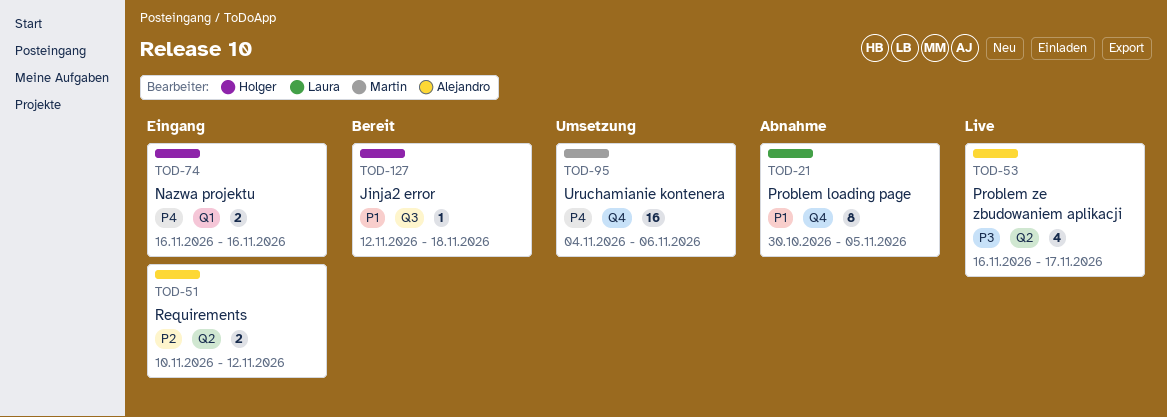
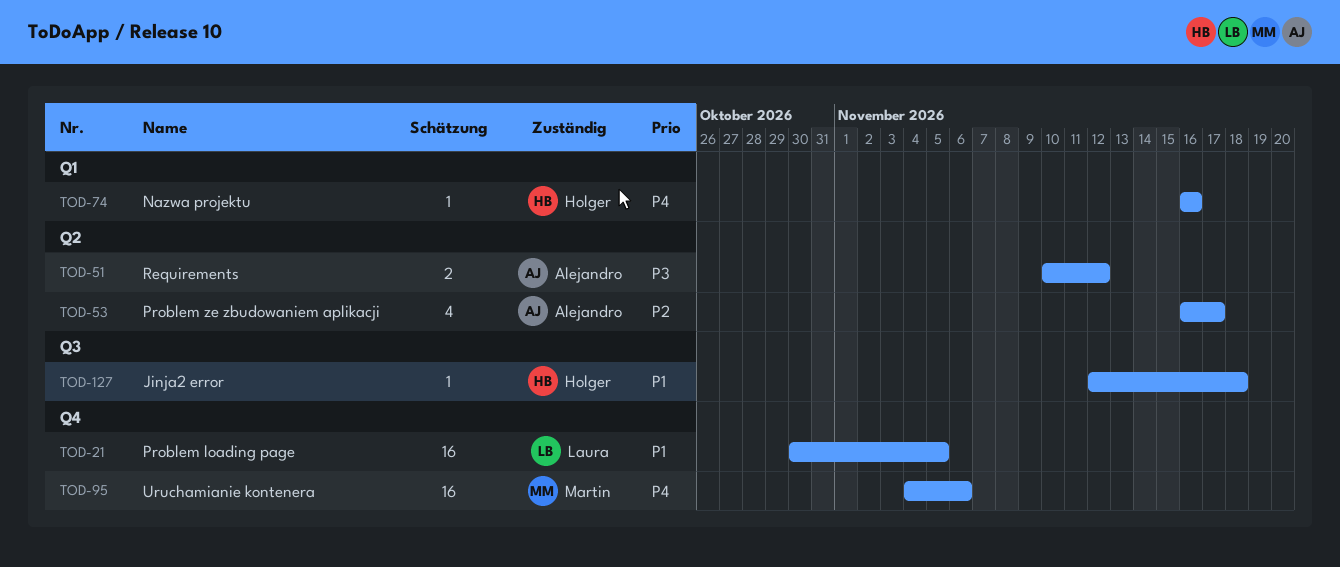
TOD-21, estimate: 8 -> 16
TOD-51, priority: P2 -> P3
TOD-53, priority: P3 -> P2
TOD-74, estimate: 2 -> 1

